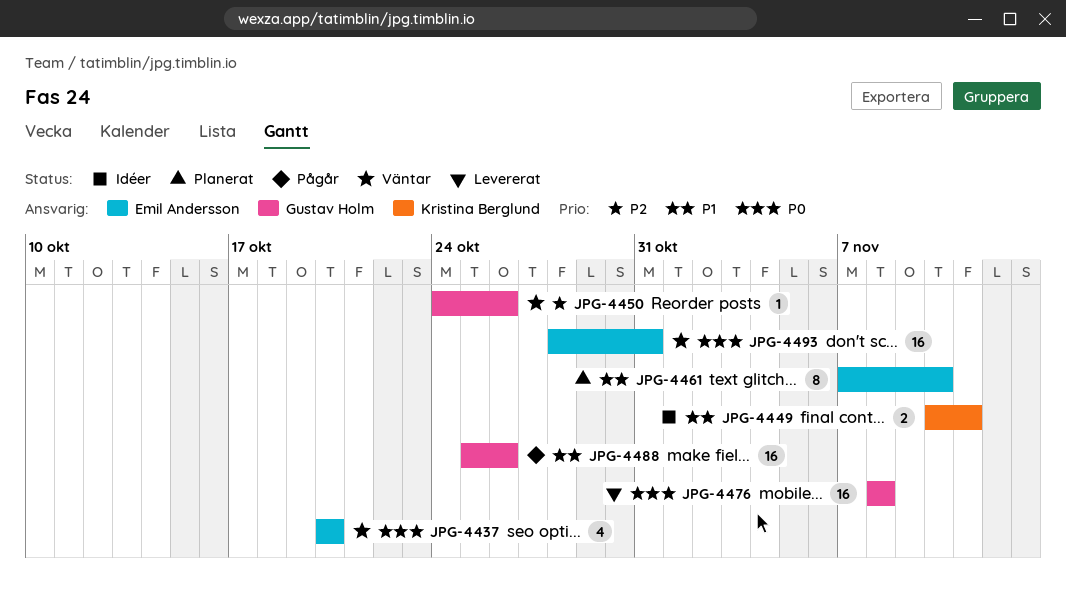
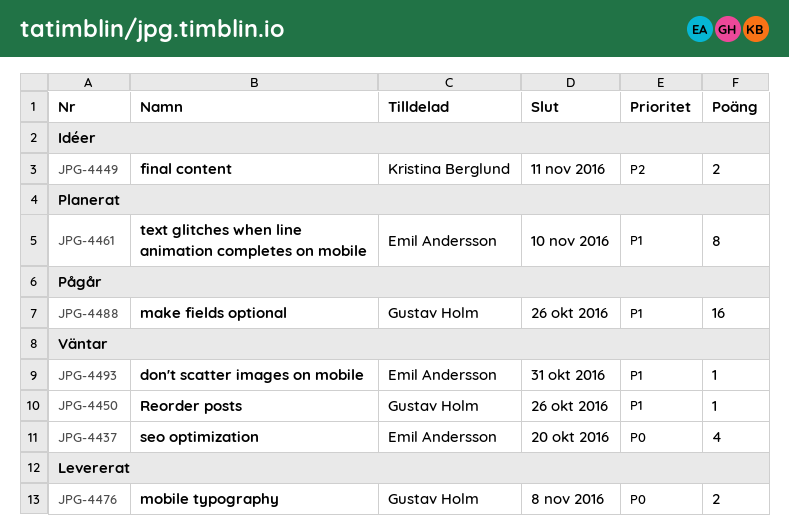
JPG-4449, priority: P1 -> P2
JPG-4450, priority: P2 -> P1
JPG-4476, estimate: 16 -> 2
JPG-4493, priority: P0 -> P1
JPG-4493, estimate: 16 -> 1

